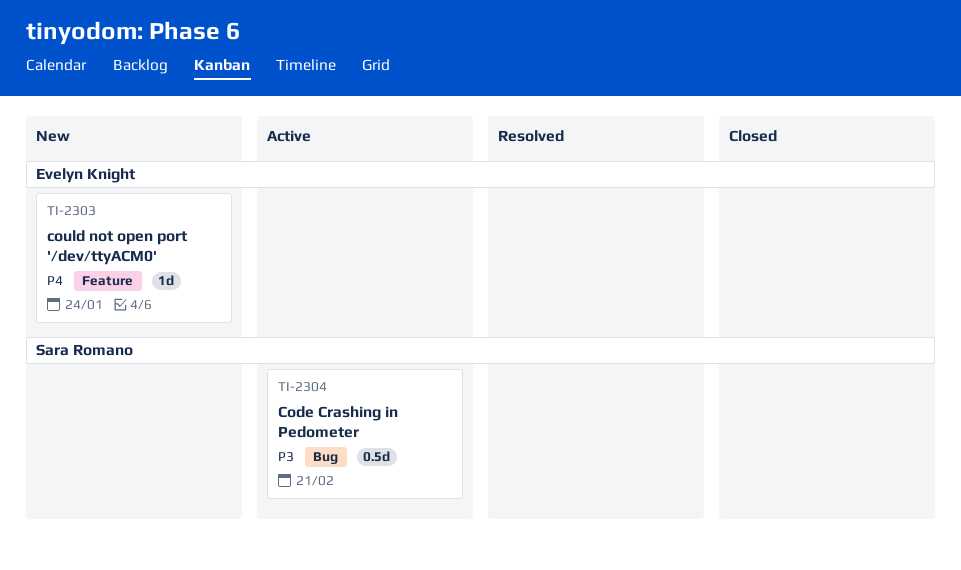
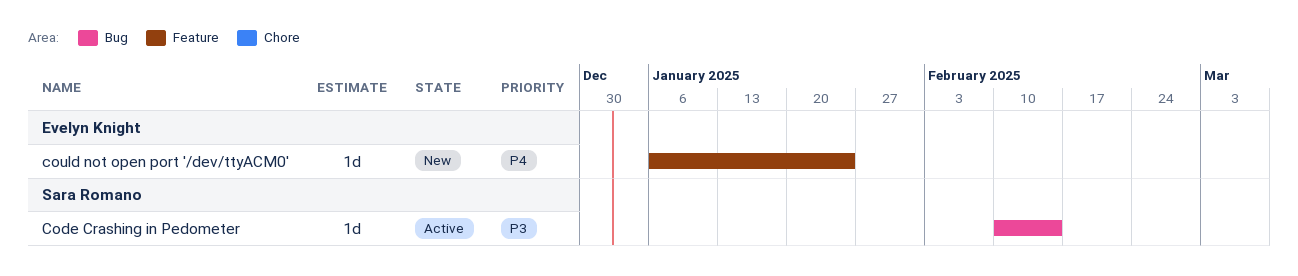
Code Crashing in Pedometer, estimate: 0.5d -> 1d
Code Crashing in Pedometer, due: Feb 21 -> Feb 14

